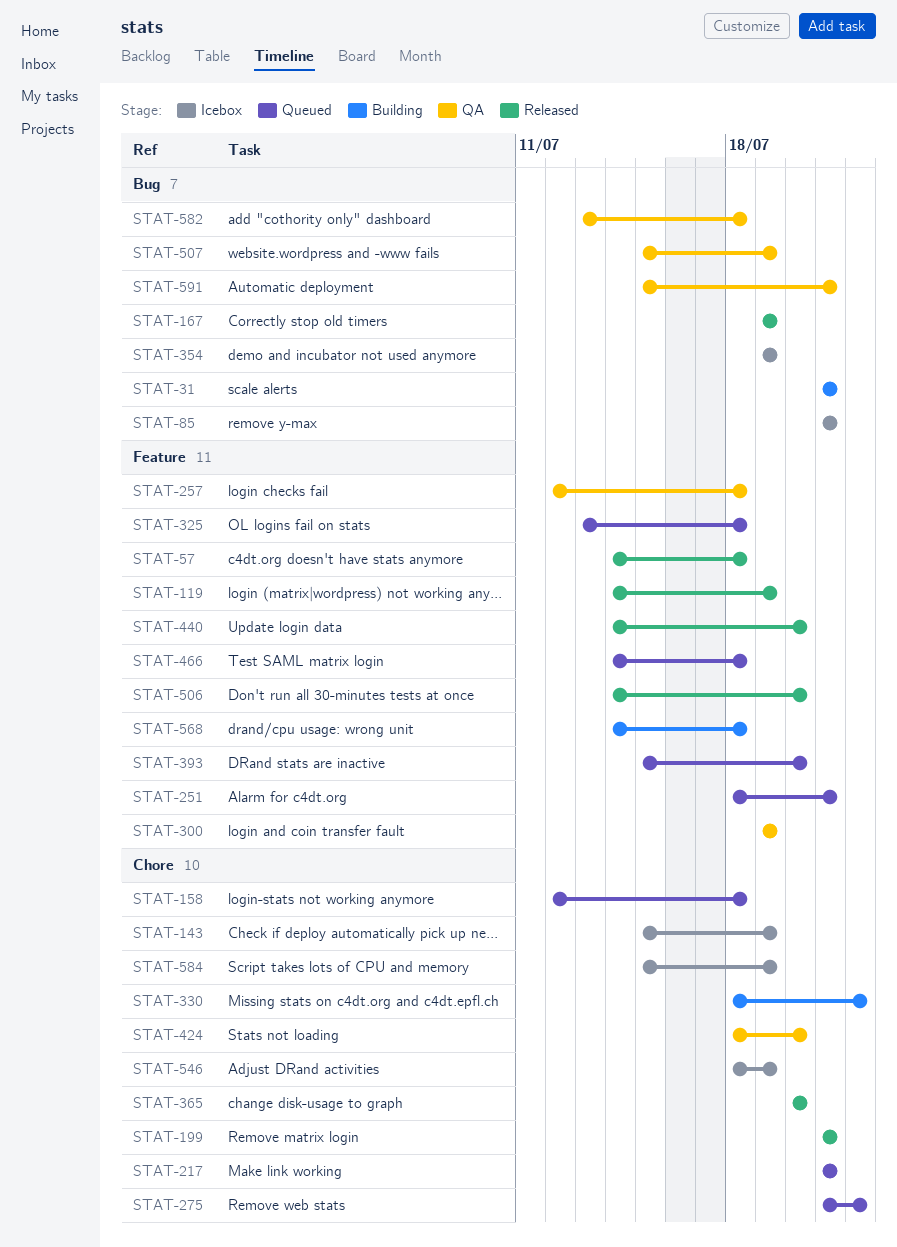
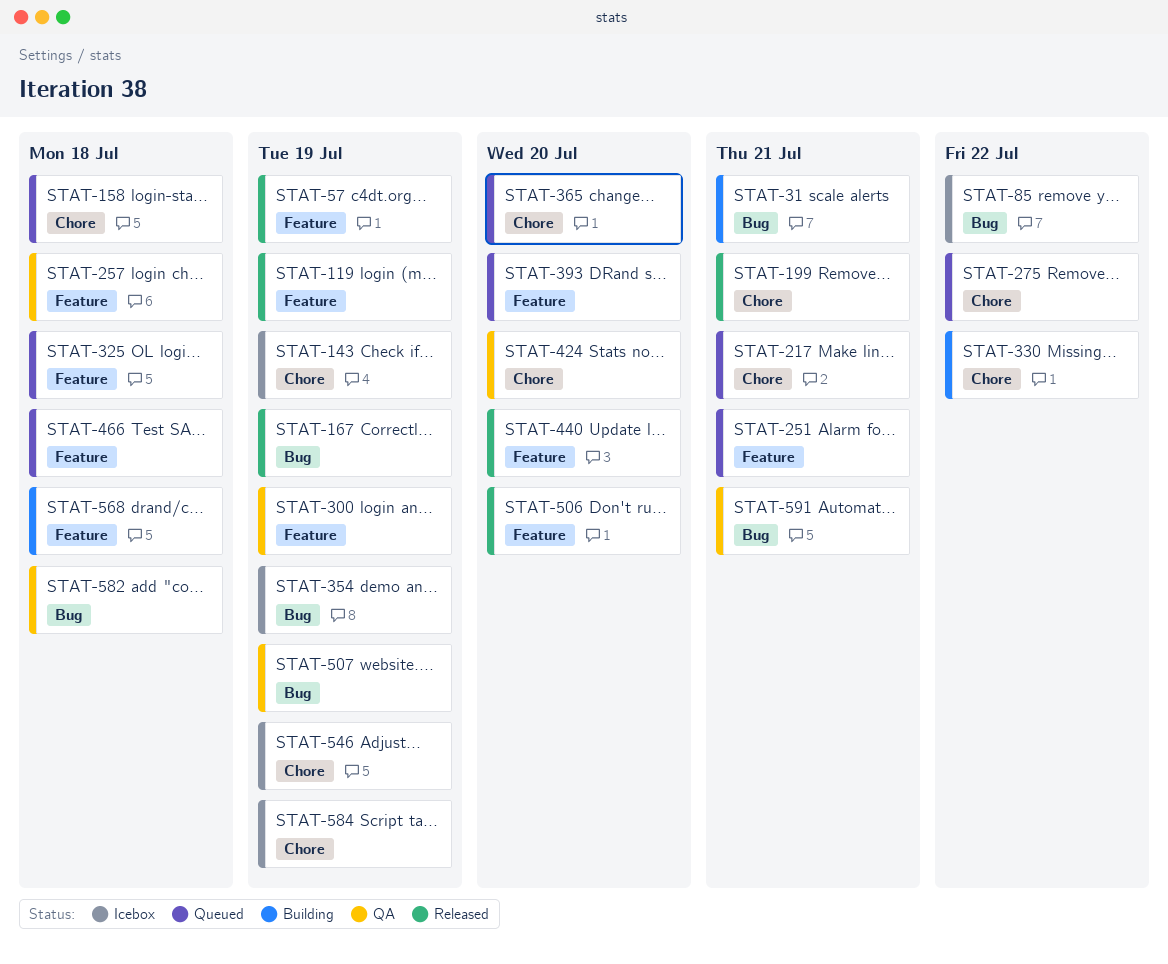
STAT-57, due: Jul 18 -> Jul 19
STAT-85, due: Jul 21 -> Jul 22
STAT-365, status: Released -> Queued

